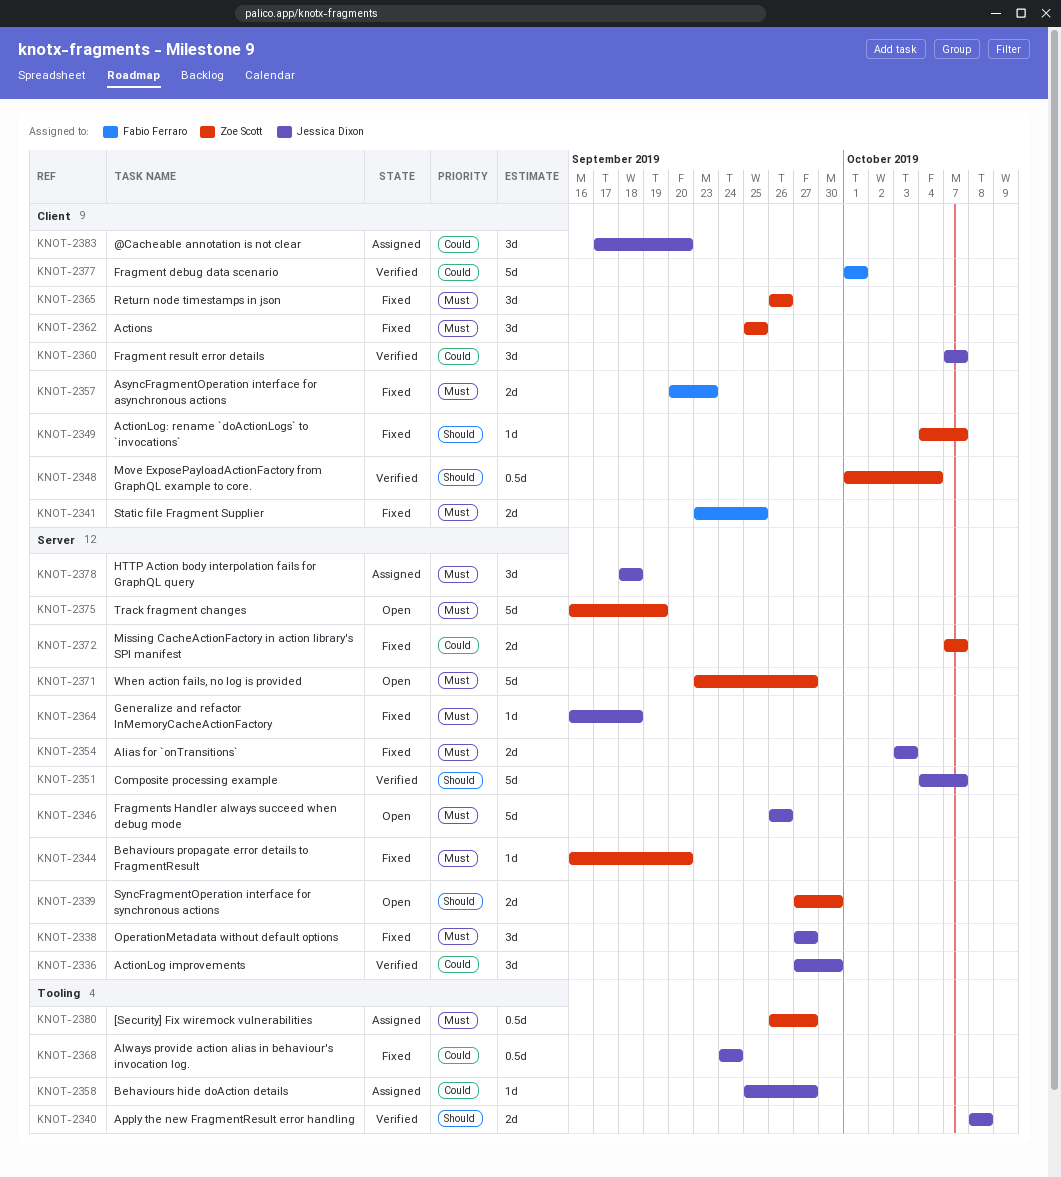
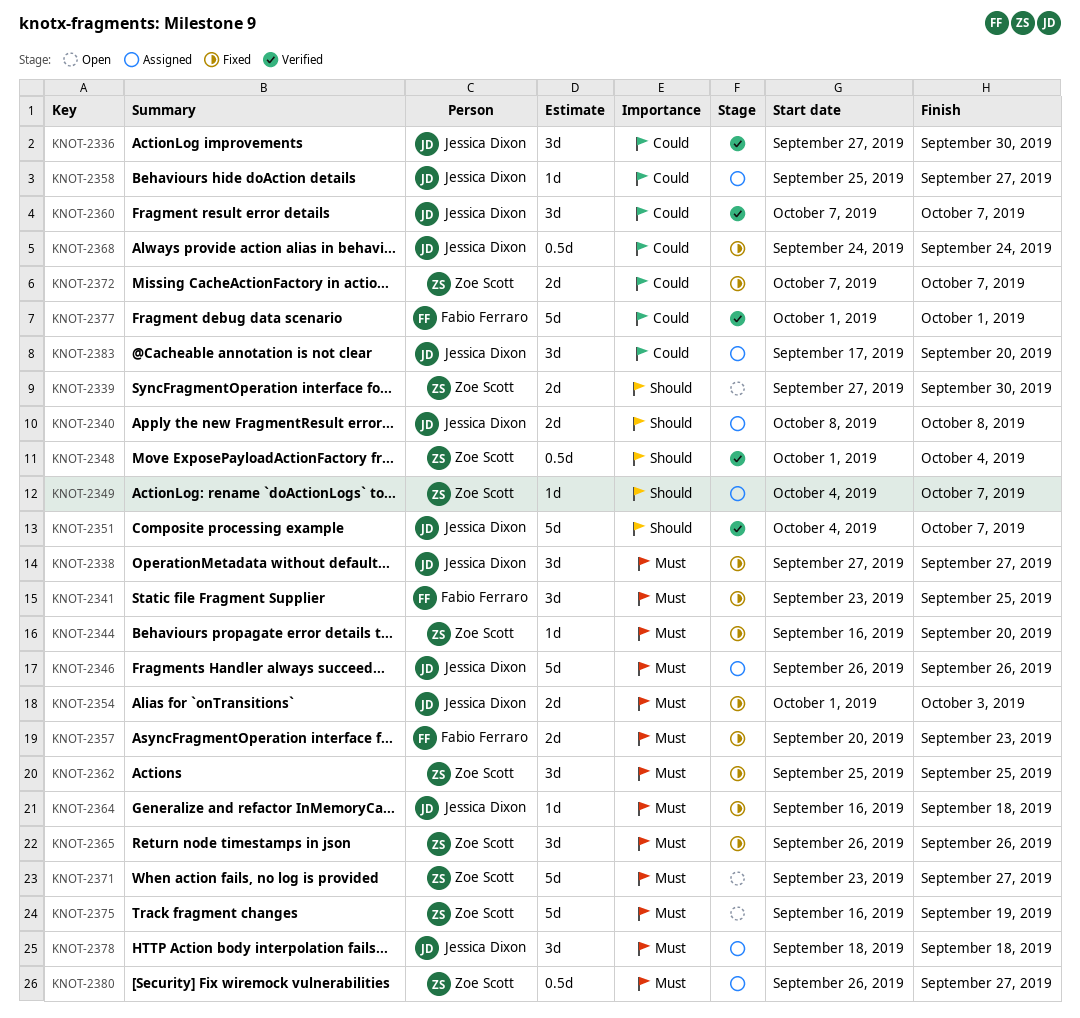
KNOT-2340, status: Verified -> Assigned
KNOT-2341, estimate: 2d -> 3d
KNOT-2346, status: Open -> Assigned
KNOT-2349, status: Fixed -> Assigned
KNOT-2354, start: Oct 3 -> Oct 1

